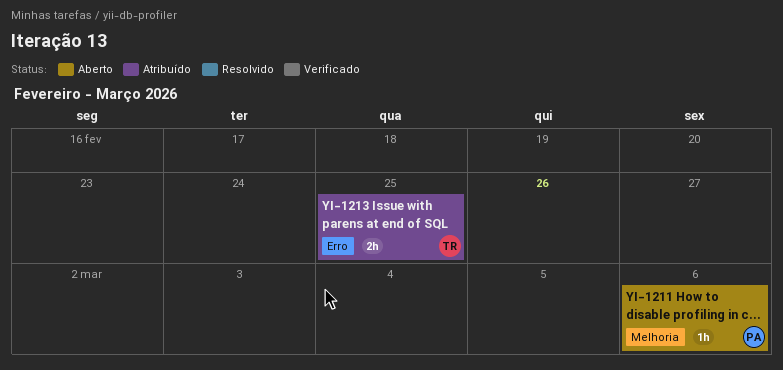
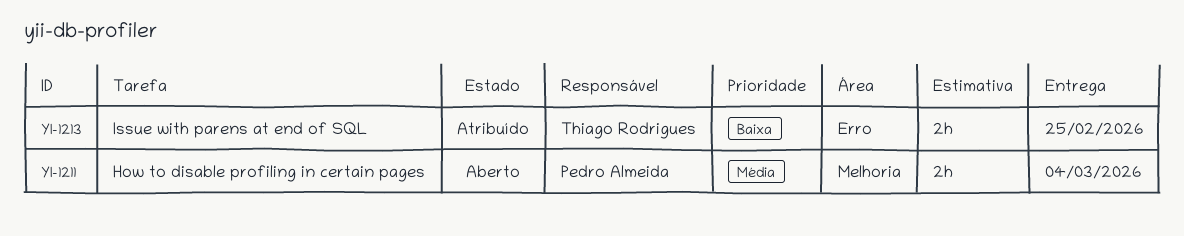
YI-1211, estimate: 1h -> 2h
YI-1211, due: Mar 6 -> Mar 4

